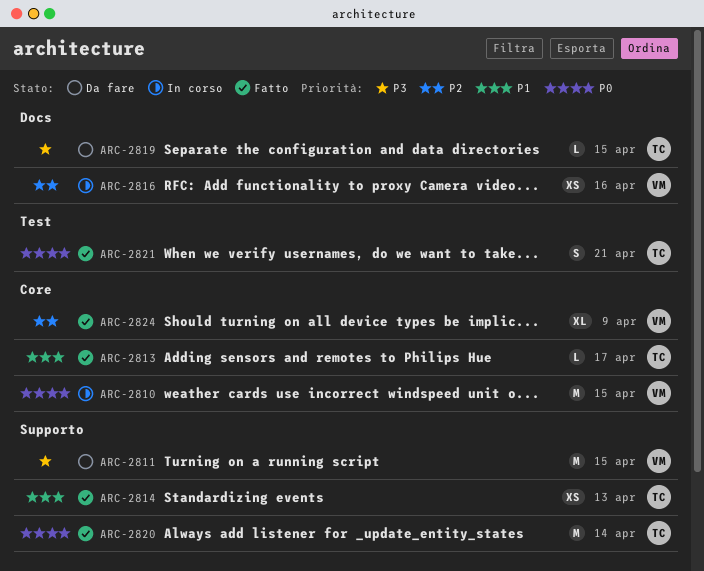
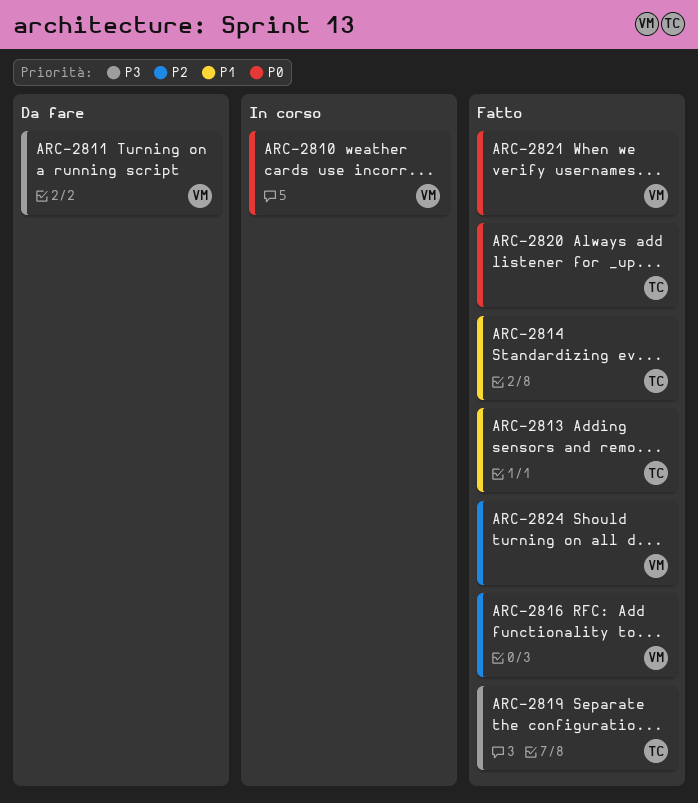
ARC-2816, status: In corso -> Fatto
ARC-2819, status: Da fare -> Fatto
ARC-2821, owner: TC -> VM

